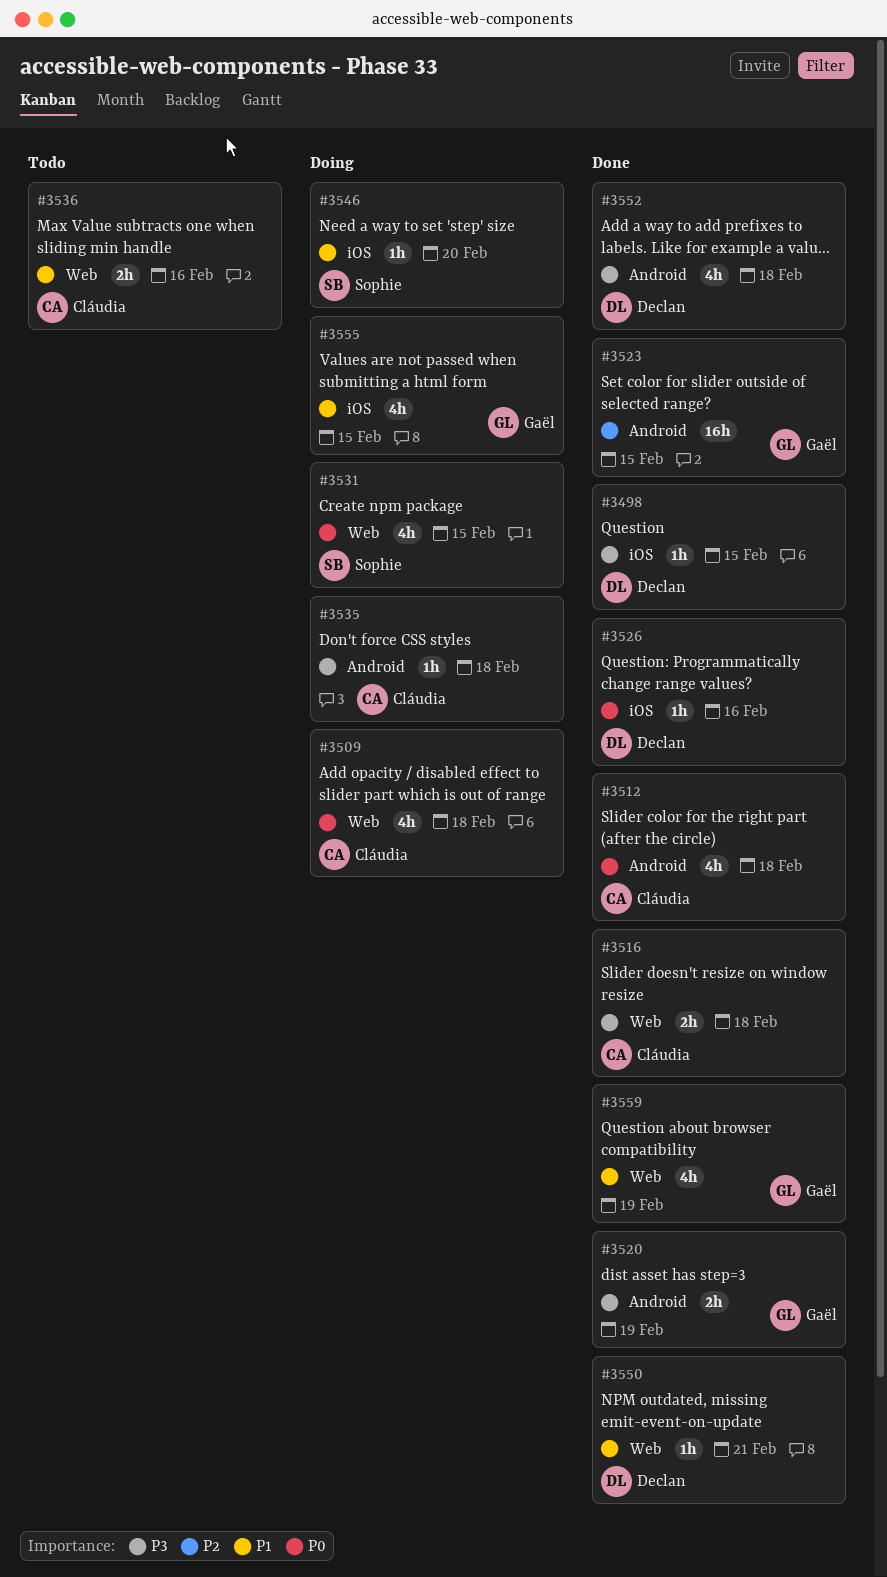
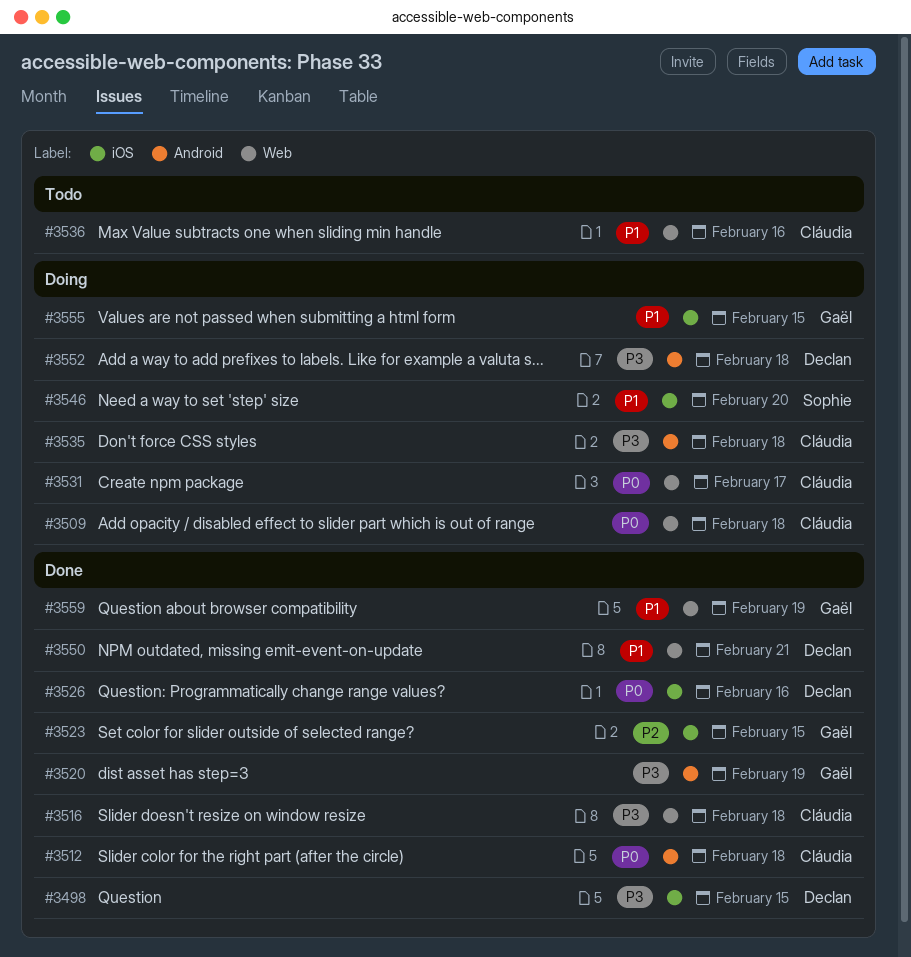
#3523, label: Android -> iOS
#3531, owner: Sophie -> Cláudia
#3531, due: Feb 15 -> Feb 17
#3552, status: Done -> Doing

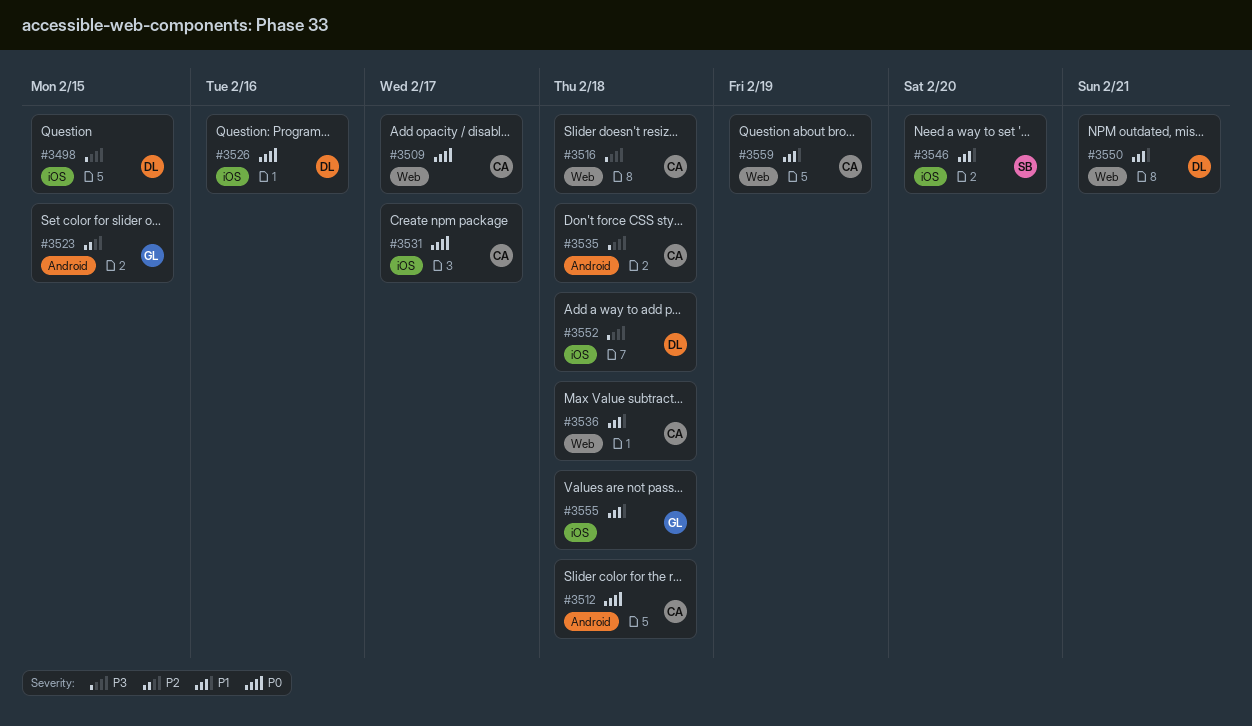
#3509, due: Feb 18 -> Feb 17
#3520: present -> none
#3523, label: iOS -> Android
#3531, label: Web -> iOS
#3536, due: Feb 16 -> Feb 18
#3552, label: Android -> iOS
#3555, due: Feb 15 -> Feb 18
#3559, owner: Gaël -> Cláudia

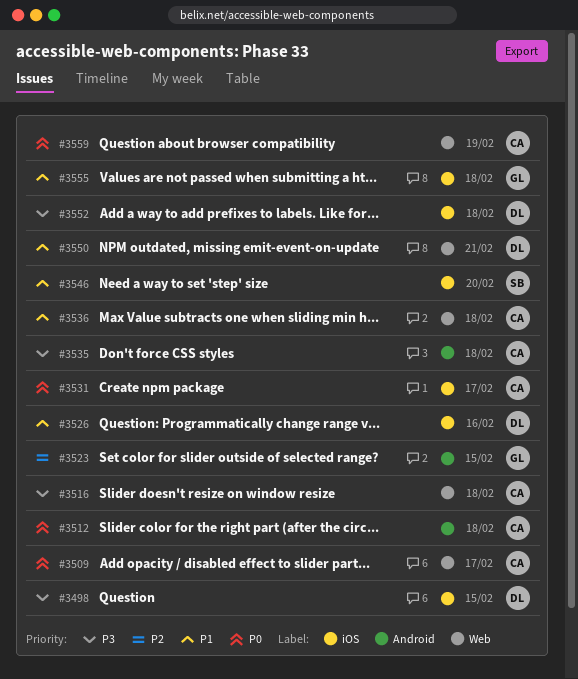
#3526, priority: P0 -> P1
#3559, priority: P1 -> P0

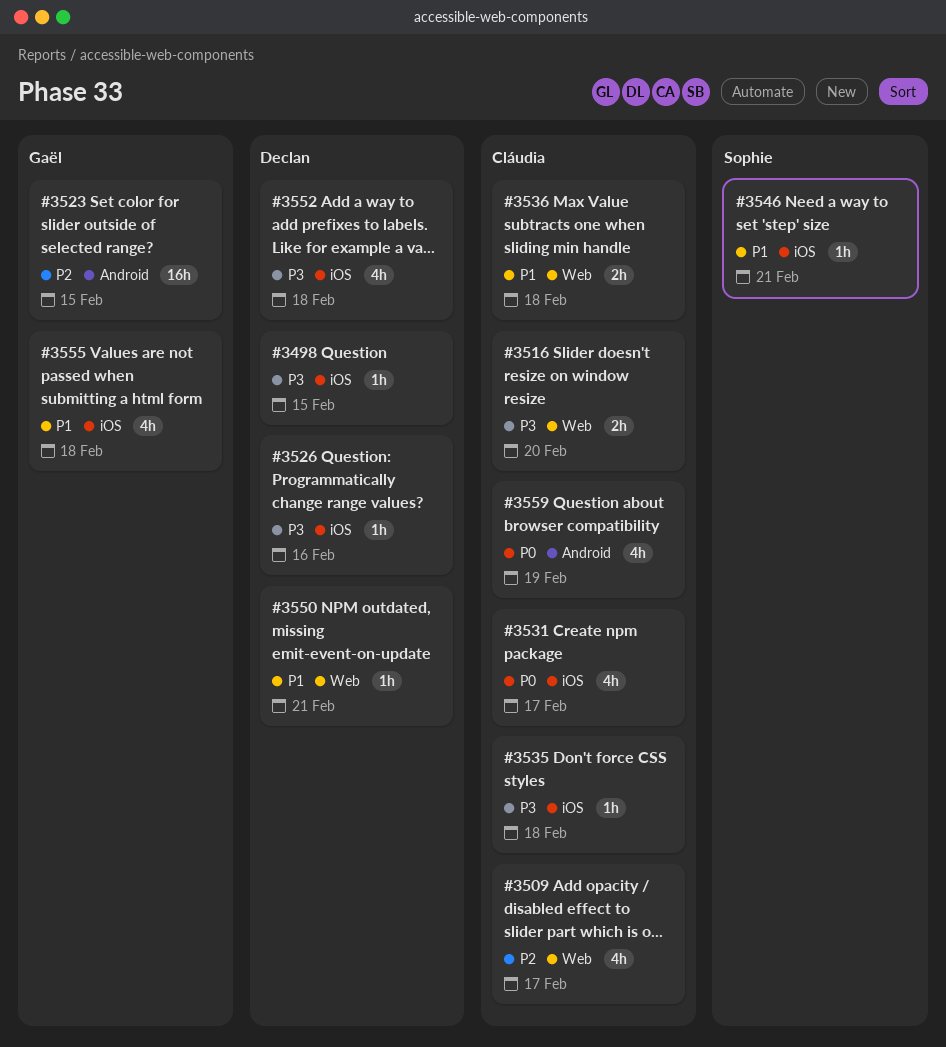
#3509, priority: P0 -> P2
#3512: present -> none
#3516, due: Feb 18 -> Feb 20
#3526, priority: P1 -> P3
#3535, label: Android -> iOS
#3546, due: Feb 20 -> Feb 21
#3559, label: Web -> Android

